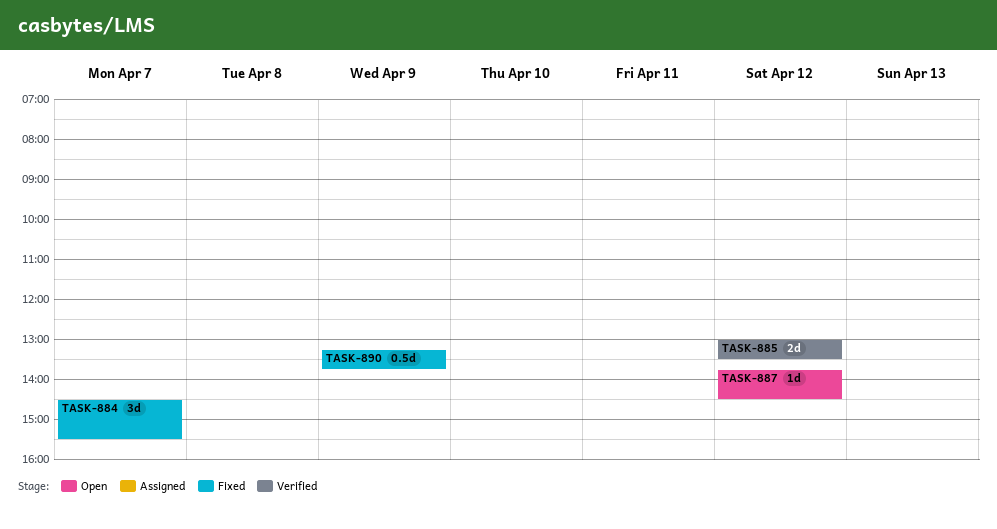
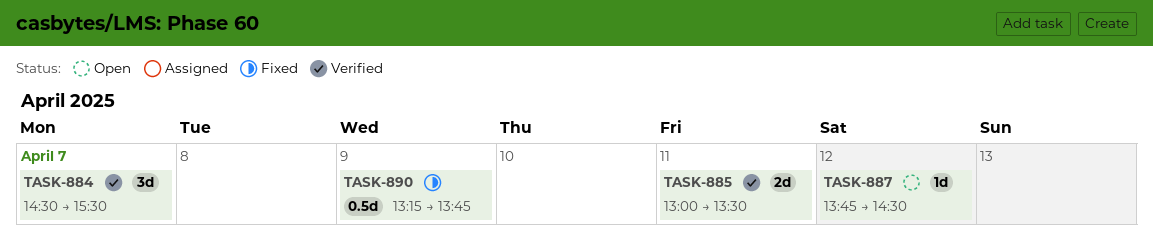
TASK-884, status: Fixed -> Verified
TASK-885, day: Apr 12 -> Apr 11

